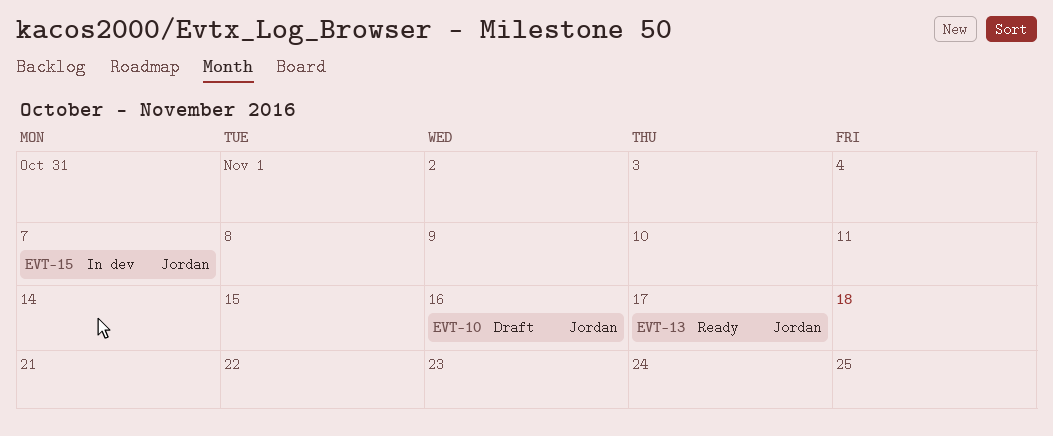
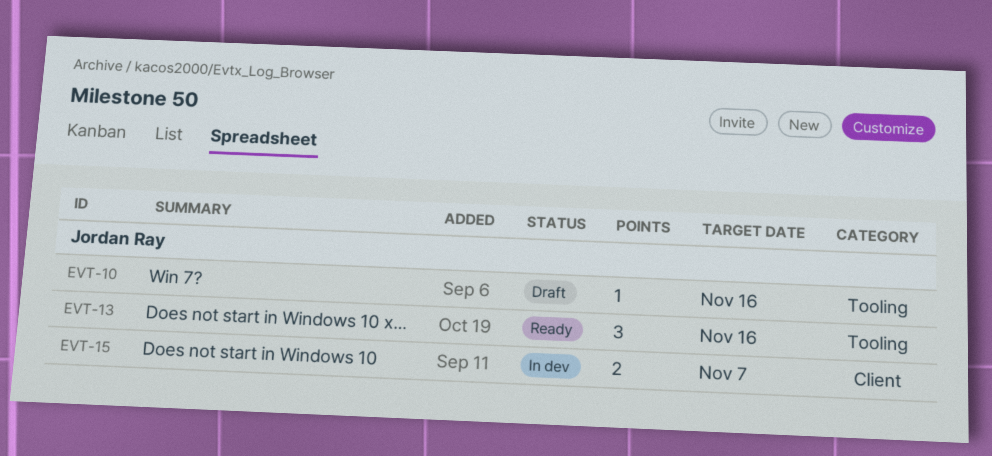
EVT-13, due: Nov 17 -> Nov 16

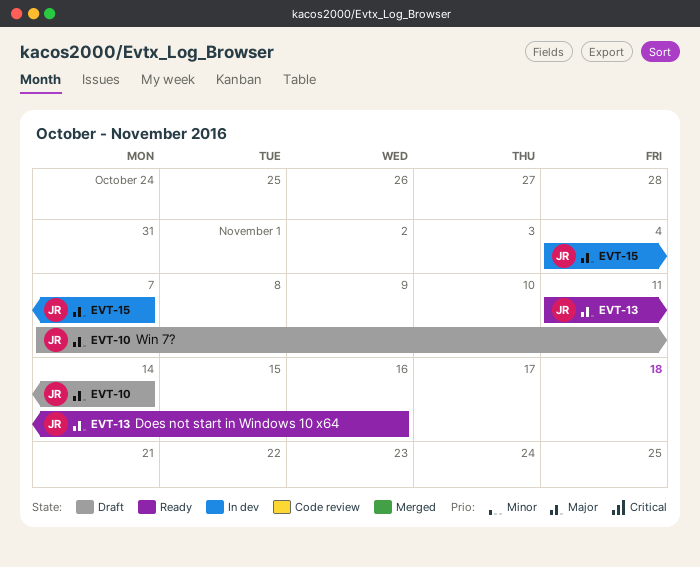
EVT-10, due: Nov 16 -> Nov 14

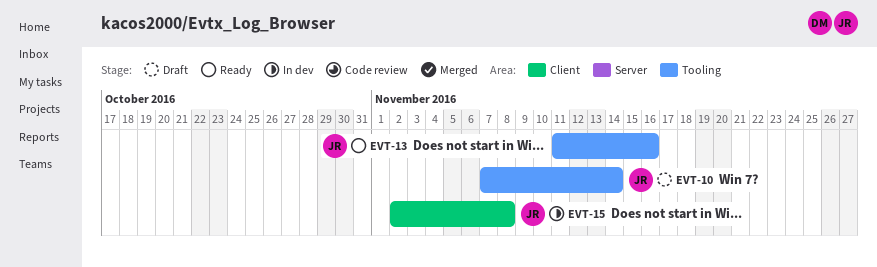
EVT-15, start: Nov 4 -> Nov 2
EVT-15, due: Nov 7 -> Nov 8

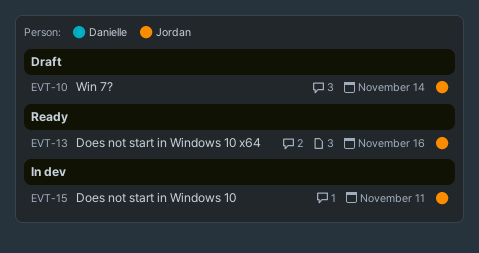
EVT-15, due: Nov 8 -> Nov 11

